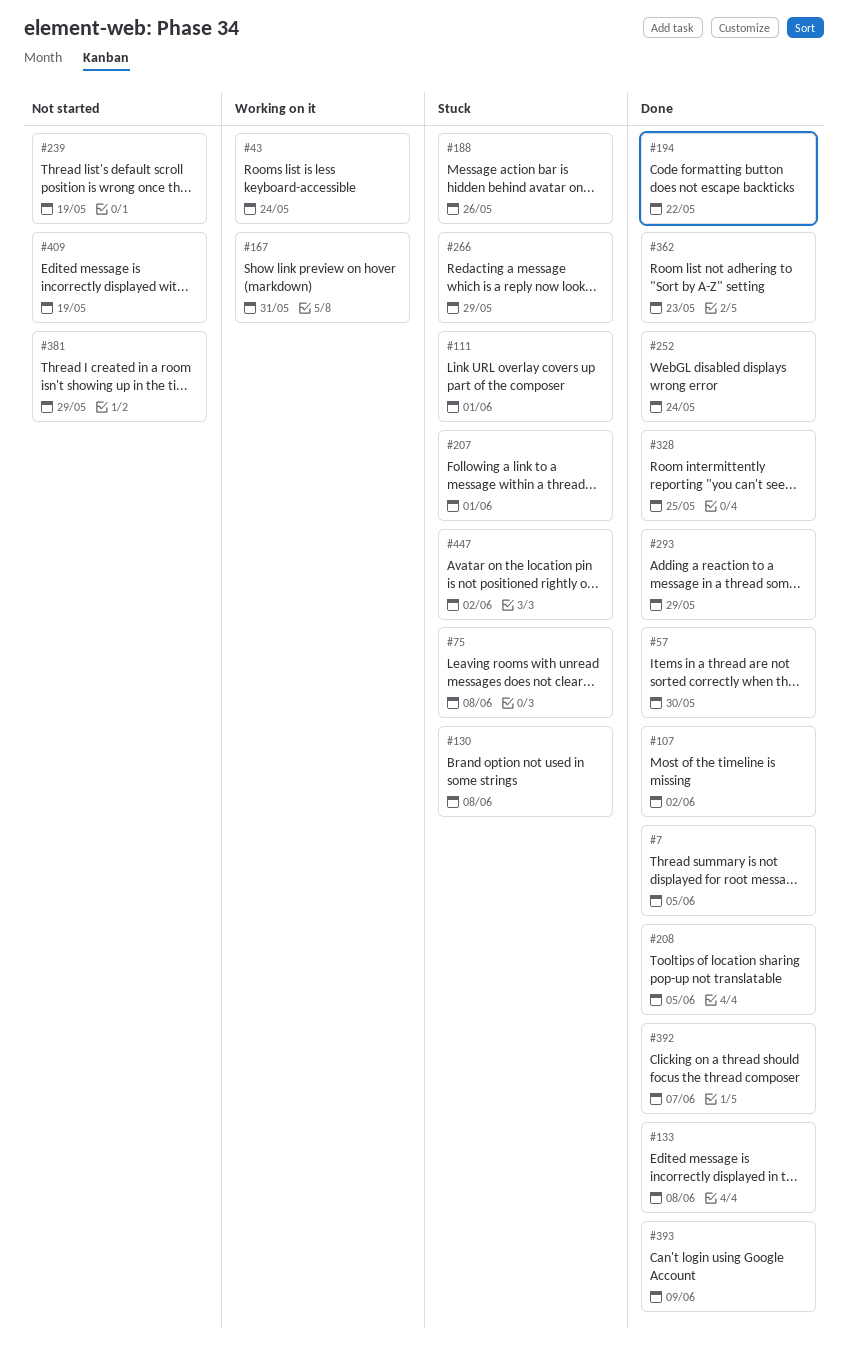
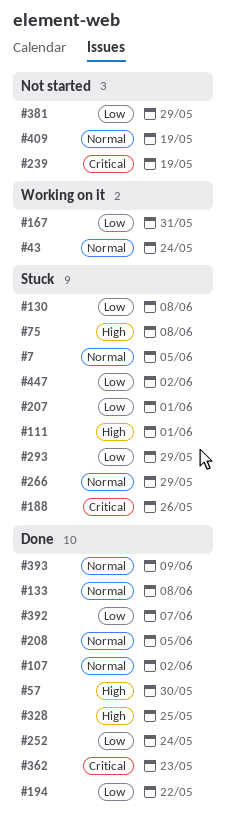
#7, status: Done -> Stuck
#293, status: Done -> Stuck

